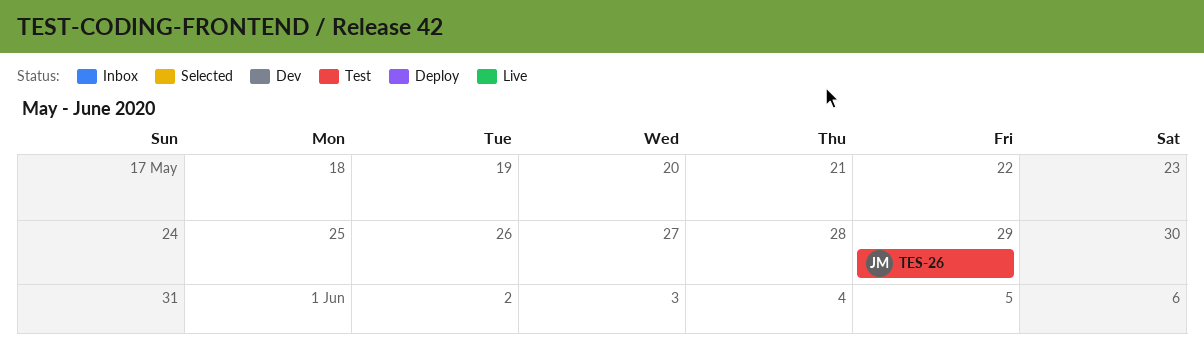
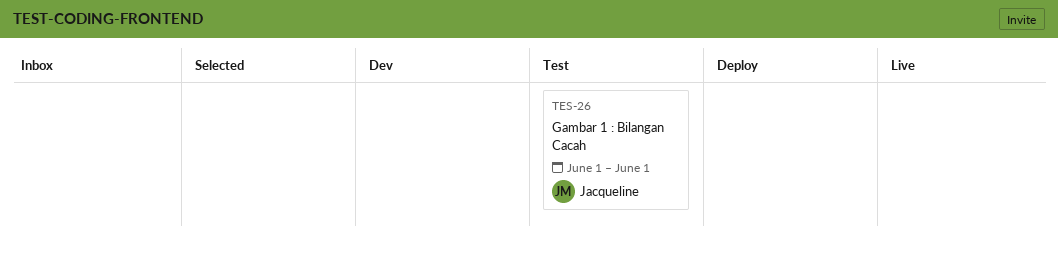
TES-26, start: May 29 -> Jun 1
TES-26, due: May 29 -> Jun 1

